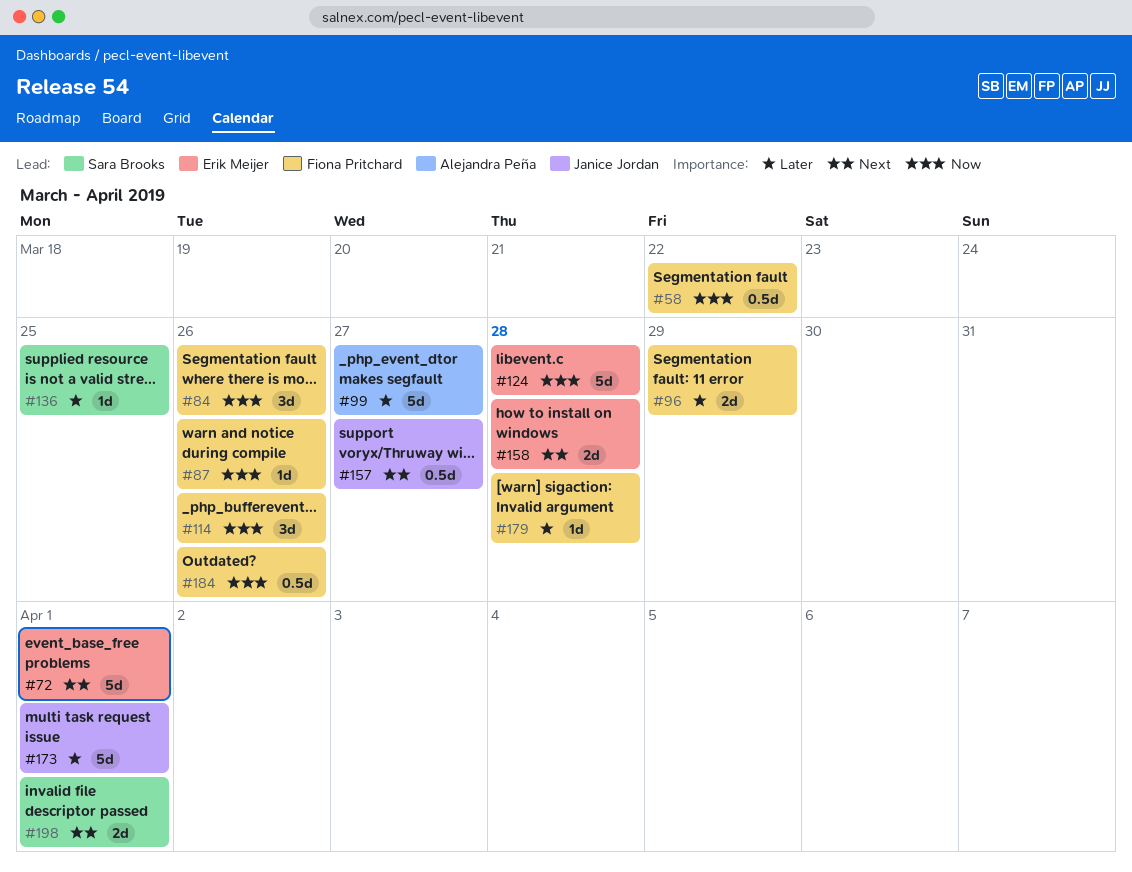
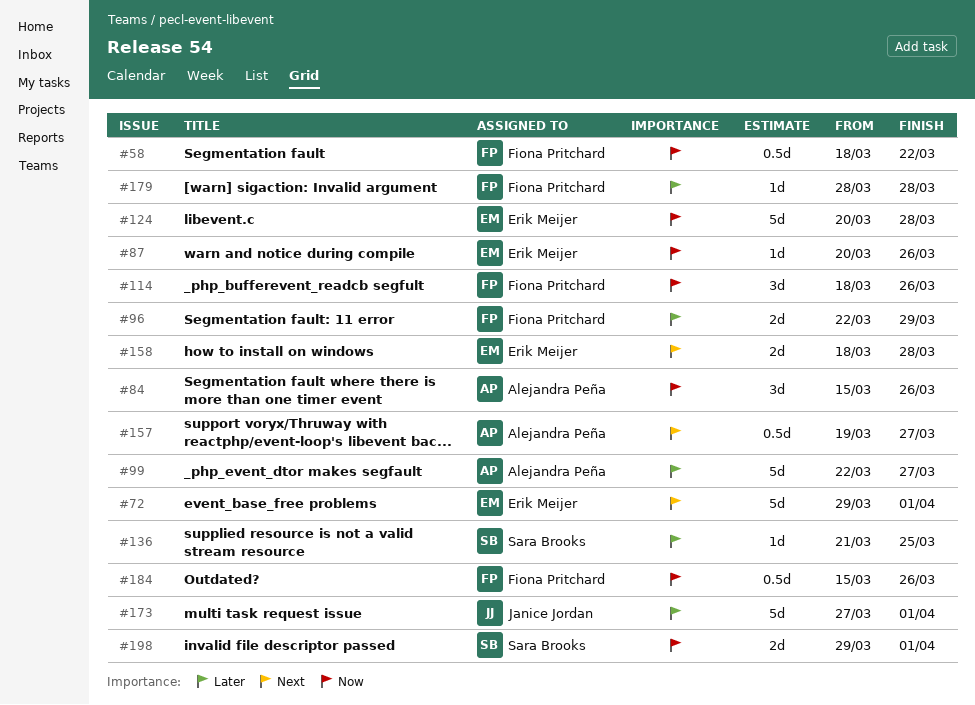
#84, owner: Fiona Pritchard -> Alejandra Peña
#87, owner: Fiona Pritchard -> Erik Meijer
#157, owner: Janice Jordan -> Alejandra Peña
#198, priority: Next -> Now

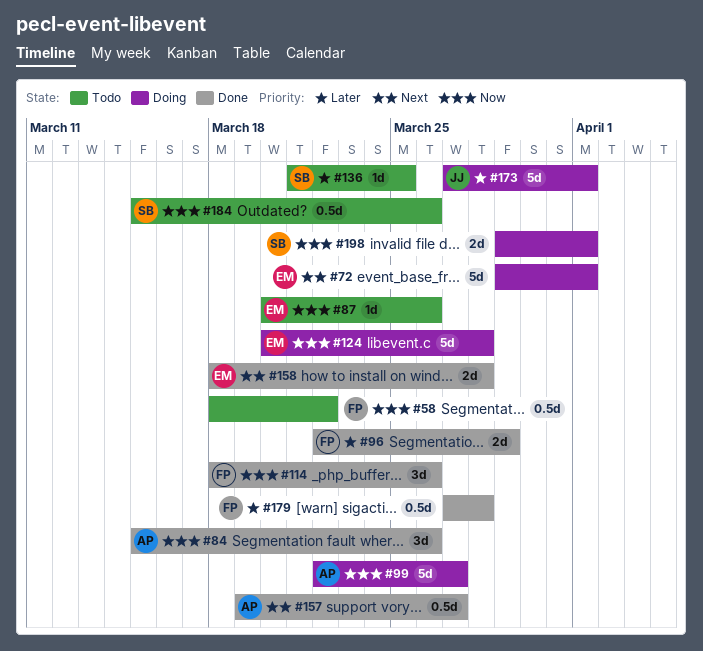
#99, priority: Later -> Now
#179, estimate: 1d -> 0.5d
#179, start: Mar 28 -> Mar 27
#184, owner: Fiona Pritchard -> Sara Brooks

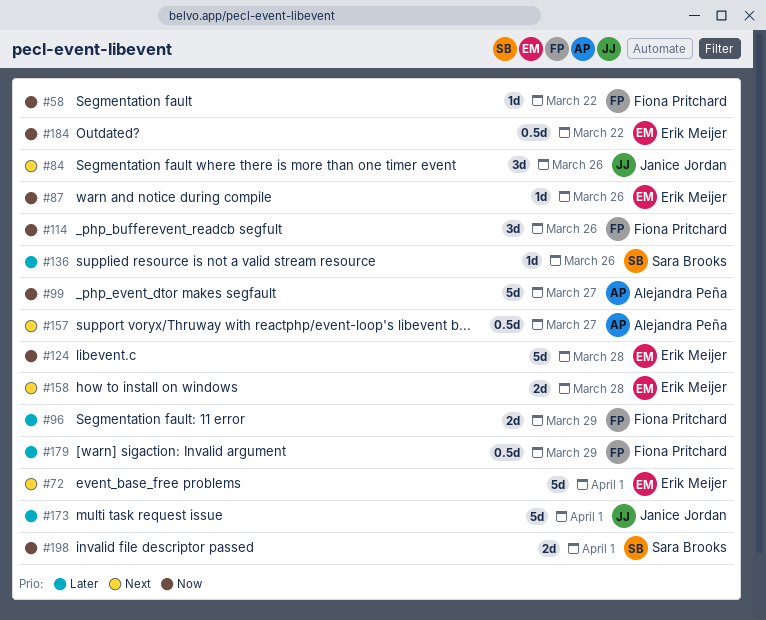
#58, estimate: 0.5d -> 1d
#84, owner: Alejandra Peña -> Janice Jordan
#84, priority: Now -> Next
#136, due: Mar 25 -> Mar 26
#179, due: Mar 28 -> Mar 29
#184, owner: Sara Brooks -> Erik Meijer
#184, due: Mar 26 -> Mar 22

